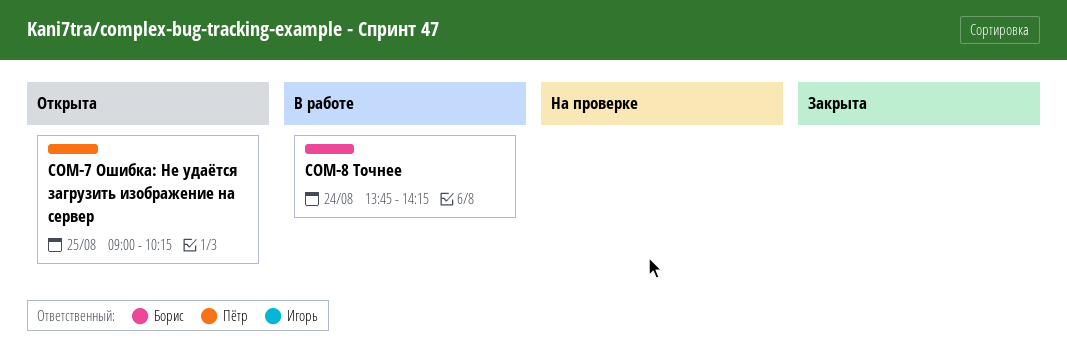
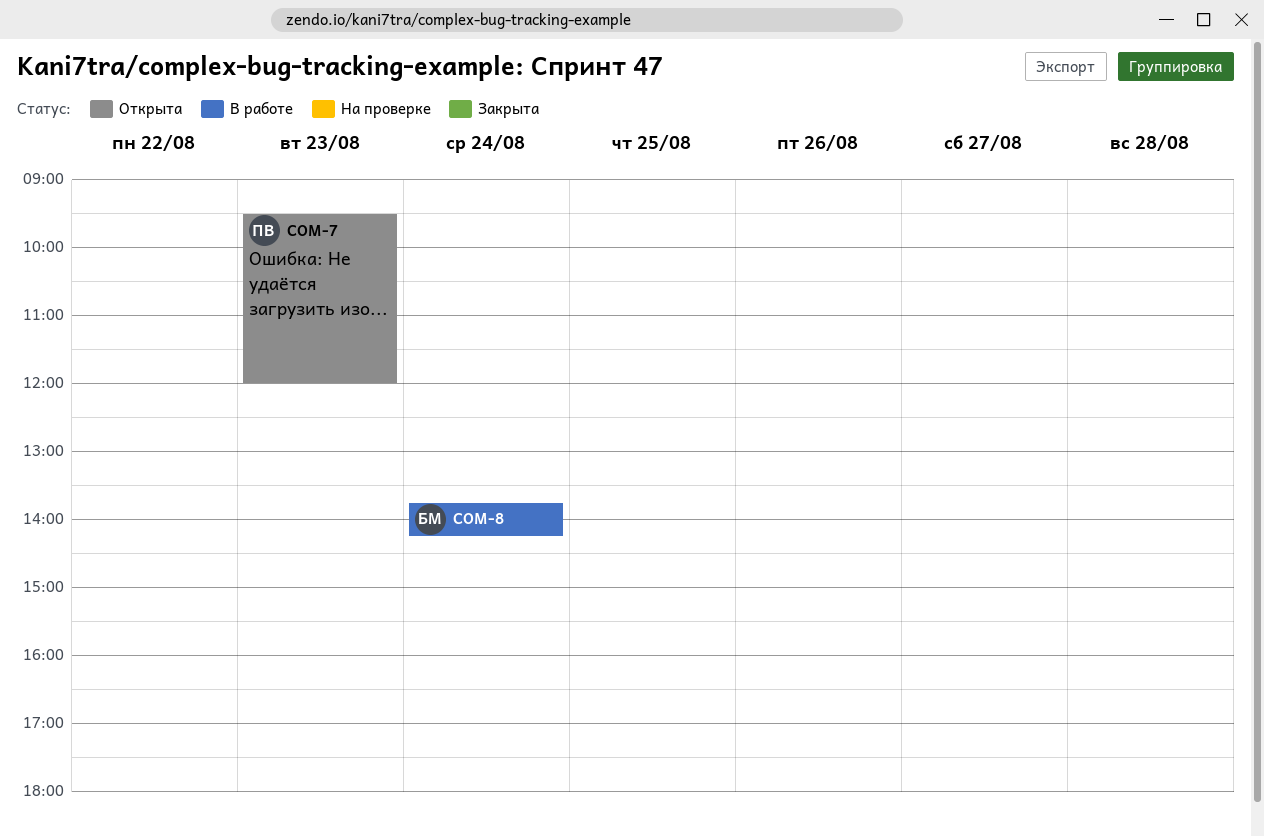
COM-7, day: Aug 25 -> Aug 23
COM-7, begins: 09:00 -> 09:30
COM-7, ends: 10:15 -> 12:00

